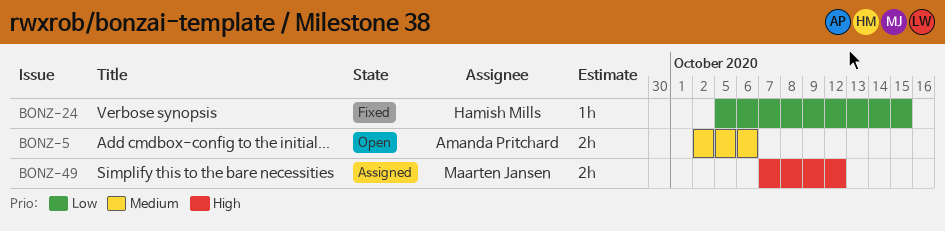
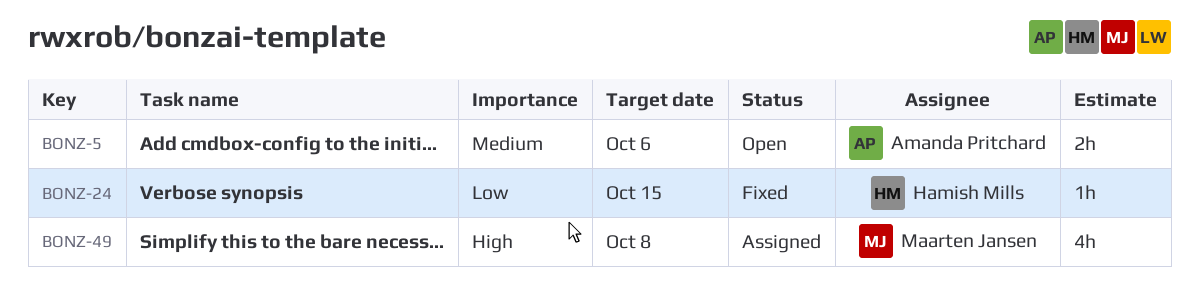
BONZ-49, estimate: 2h -> 4h
BONZ-49, due: Oct 12 -> Oct 8

